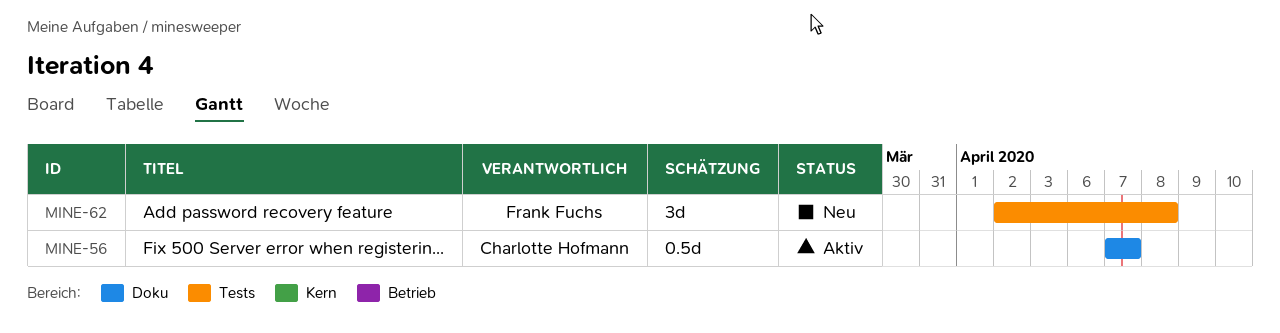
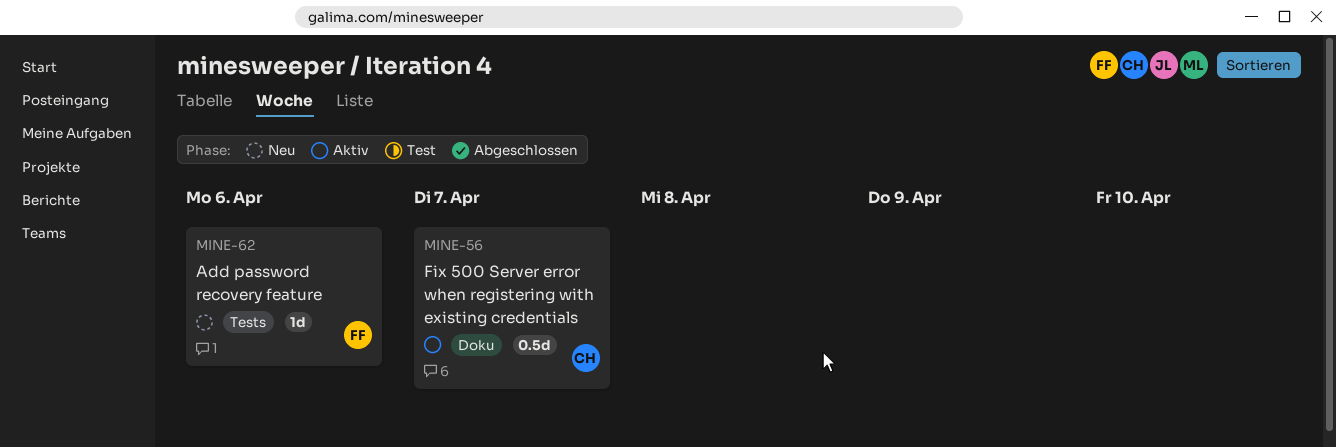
MINE-62, estimate: 3d -> 1d
MINE-62, due: Apr 8 -> Apr 6

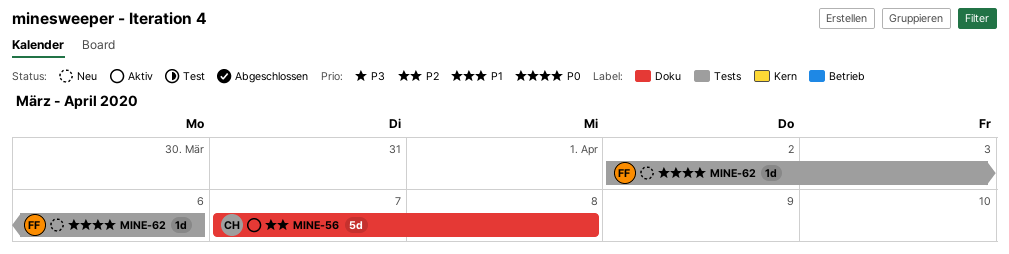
MINE-56, estimate: 0.5d -> 5d
MINE-56, due: Apr 7 -> Apr 8

